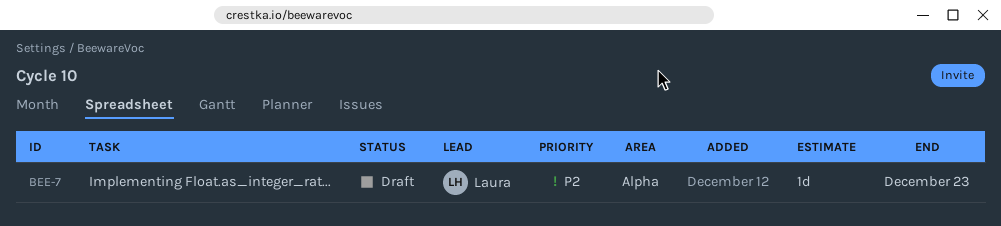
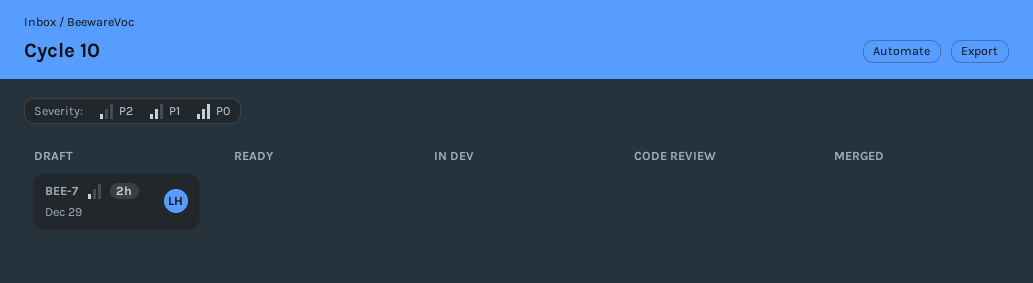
BEE-7, estimate: 1d -> 2h
BEE-7, due: Dec 23 -> Dec 29

